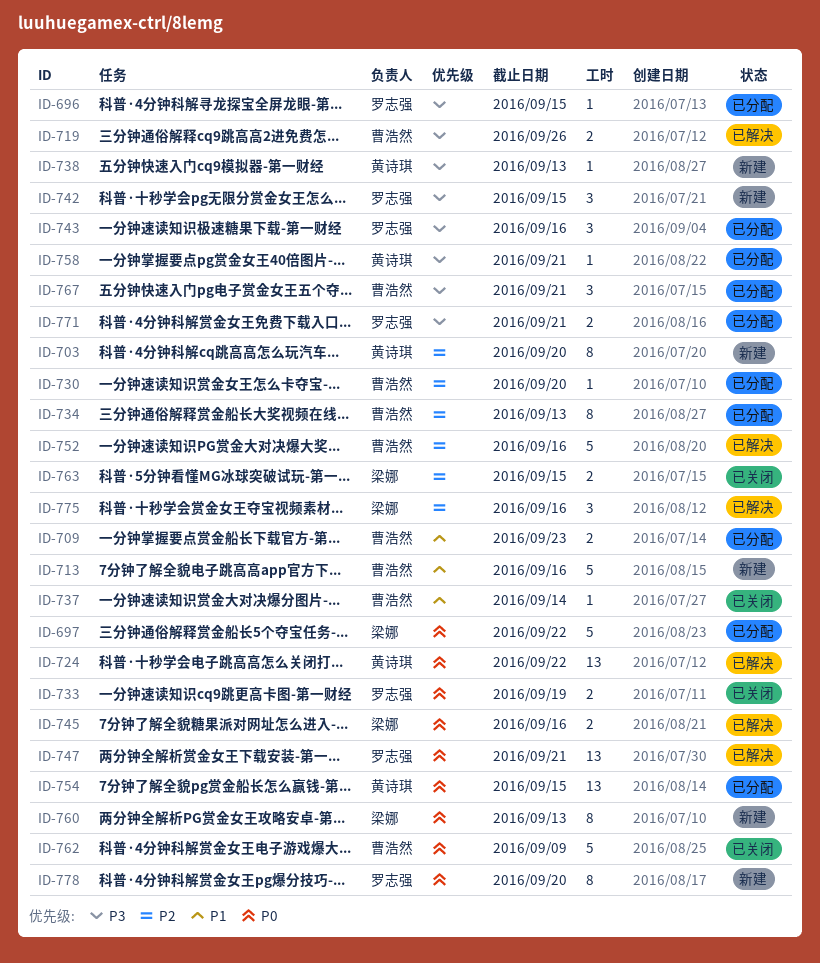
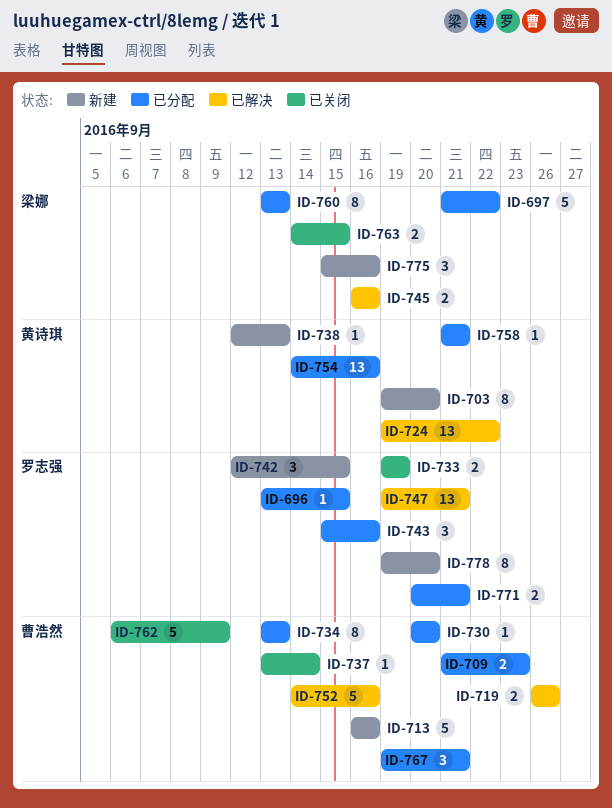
ID-754, due: Sep 15 -> Sep 16
ID-760, status: 新建 -> 已分配
ID-775, status: 已解决 -> 新建

